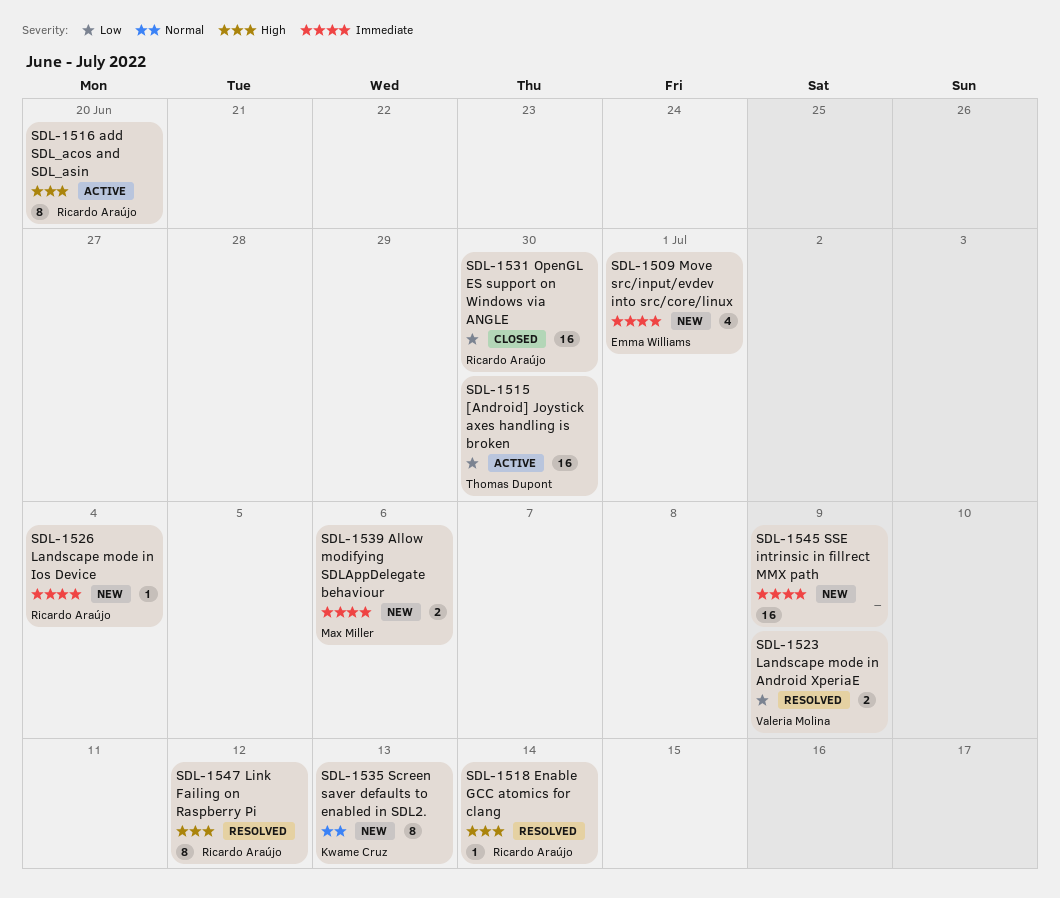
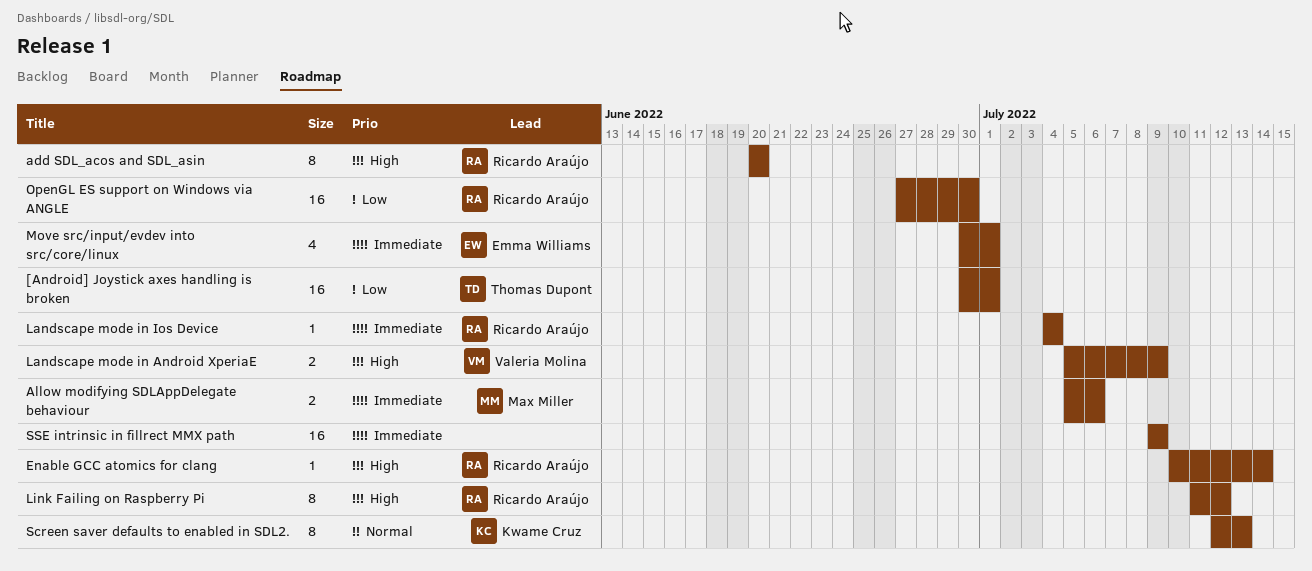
[Android] Joystick axes handling is broken, due: Jun 30 -> Jul 1
Landscape mode in Android XperiaE, priority: Low -> High

